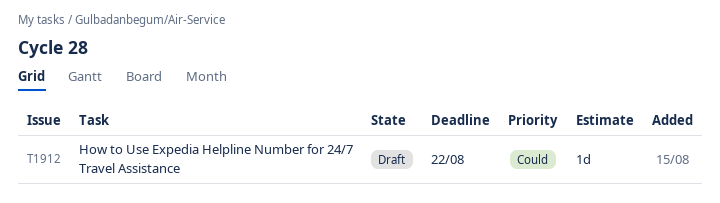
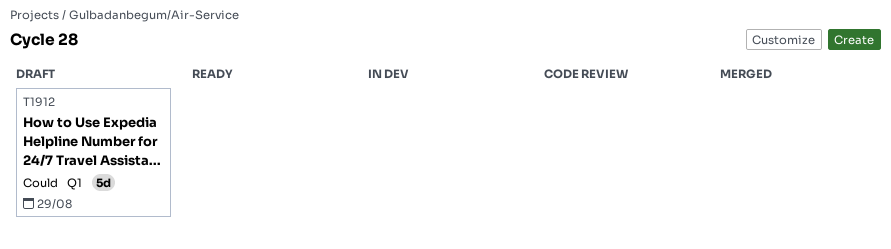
T1912, estimate: 1d -> 5d
T1912, due: Aug 22 -> Aug 29

